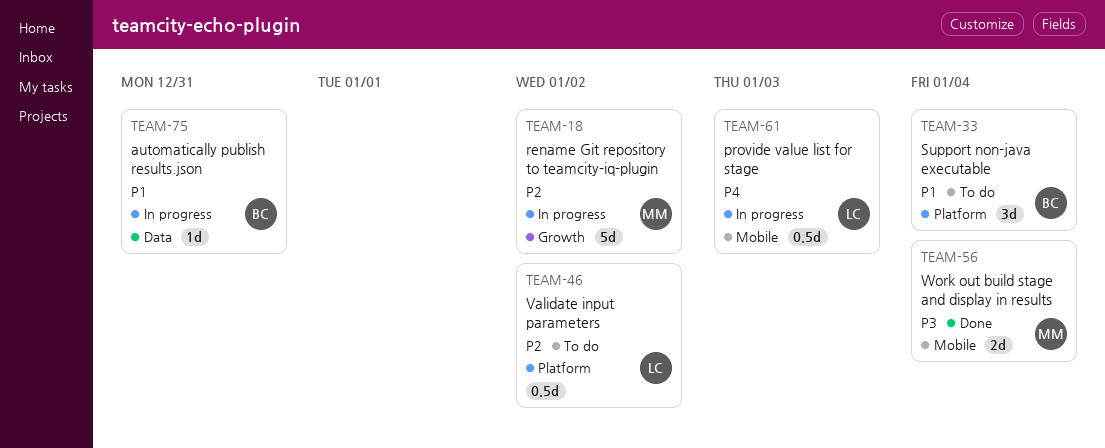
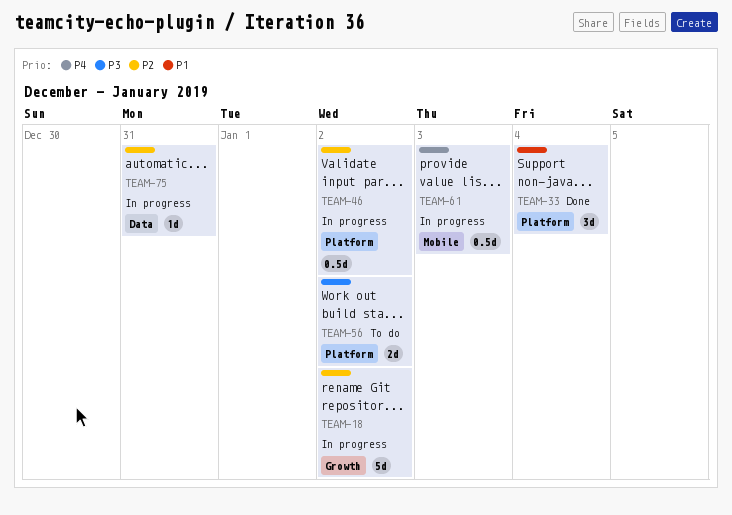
TEAM-33, status: To do -> Done
TEAM-46, status: To do -> In progress
TEAM-56, status: Done -> To do
TEAM-56, label: Mobile -> Platform
TEAM-56, due: Jan 4 -> Jan 2
TEAM-75, priority: P1 -> P2

